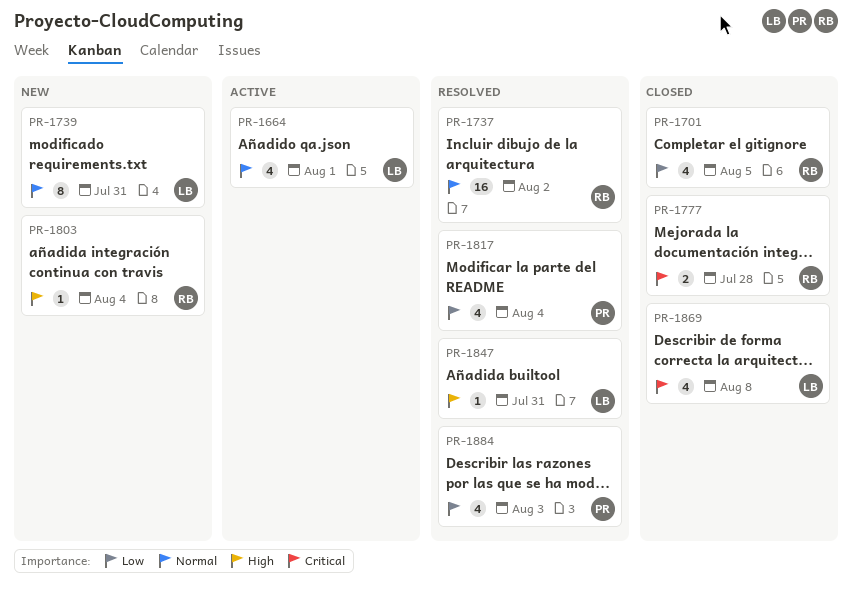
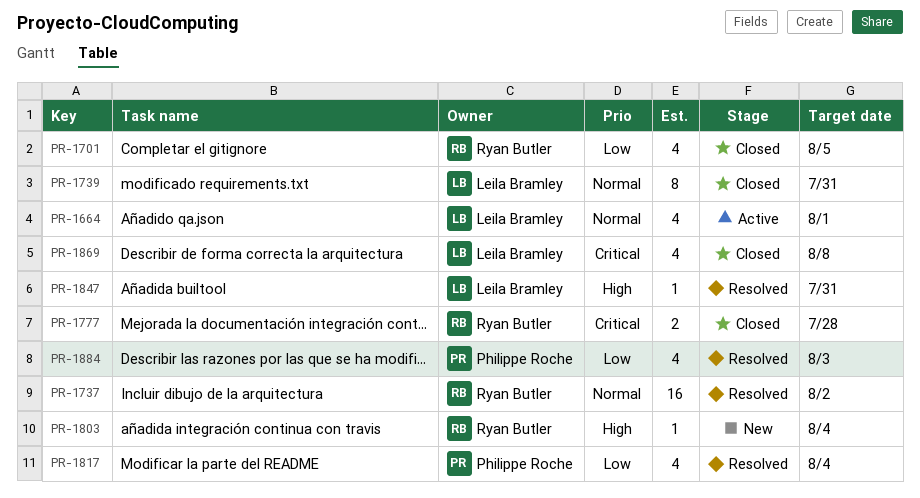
PR-1739, status: New -> Closed

